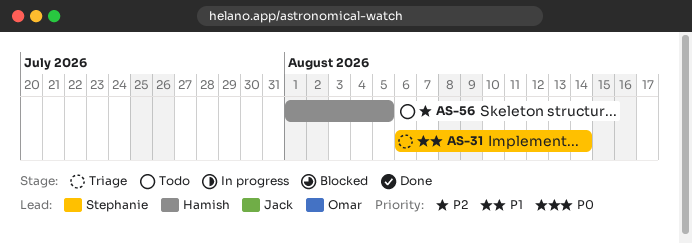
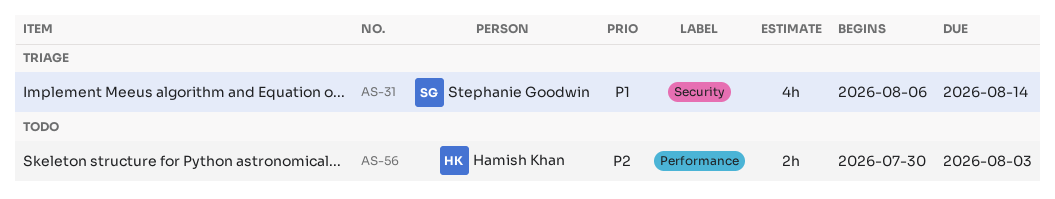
AS-56, start: Aug 1 -> Jul 30
AS-56, due: Aug 5 -> Aug 3

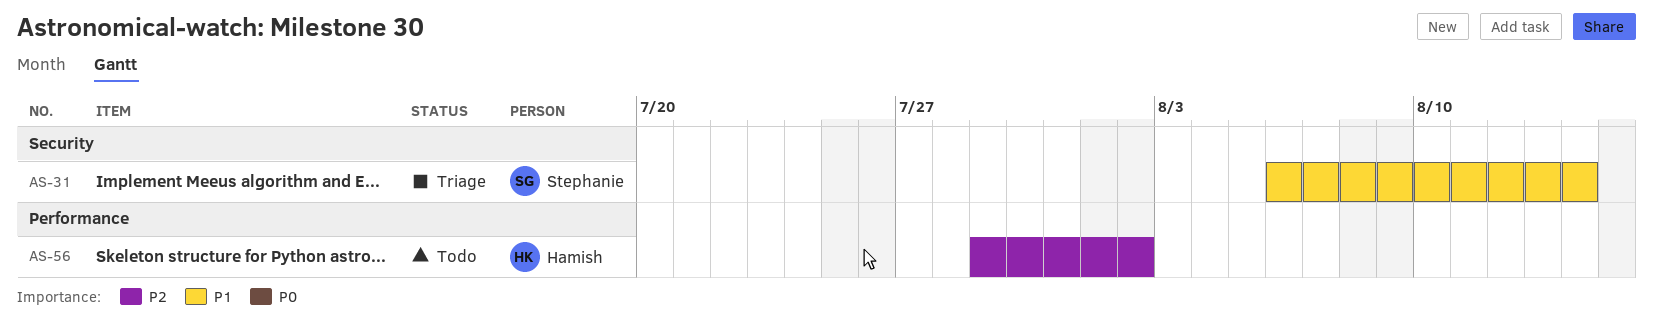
AS-56, start: Jul 30 -> Jul 29
AS-56, due: Aug 3 -> Aug 2

